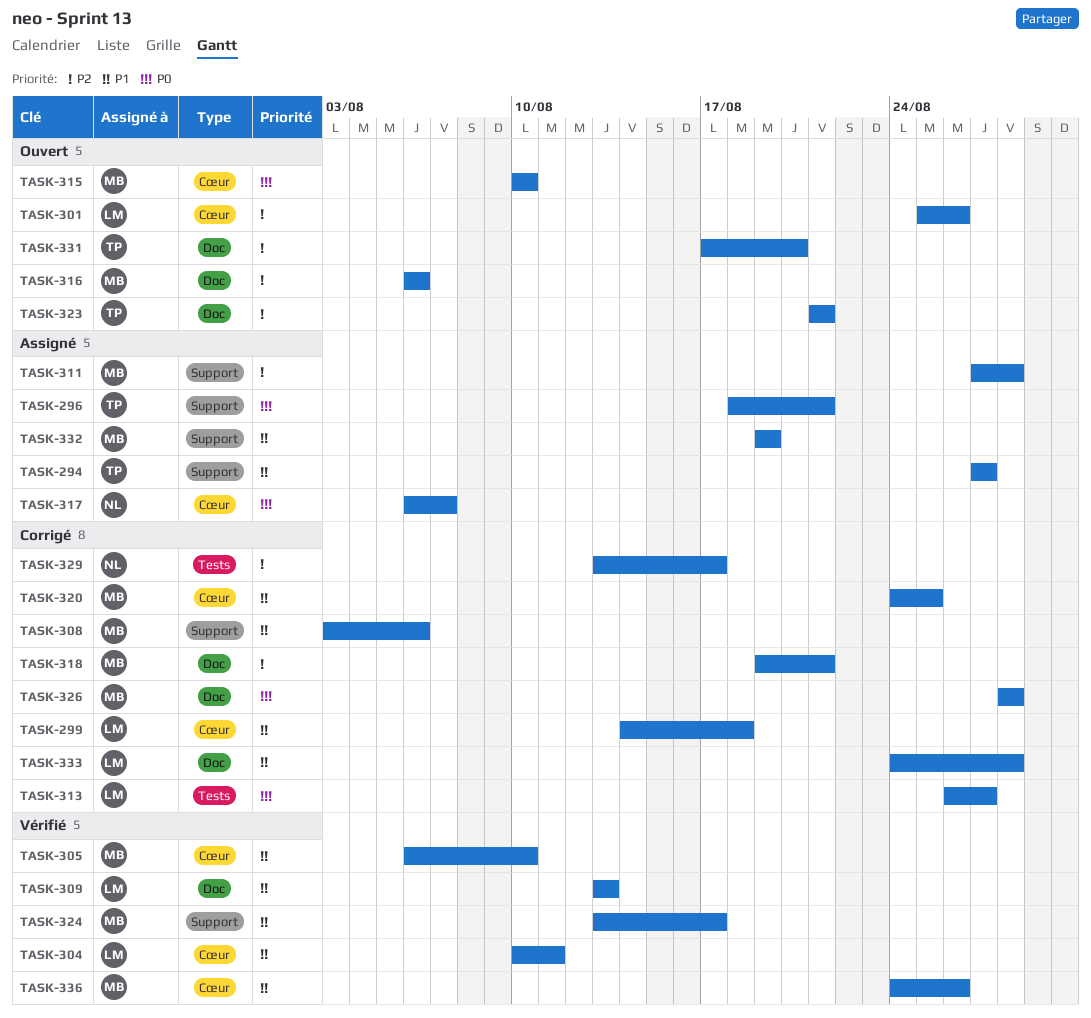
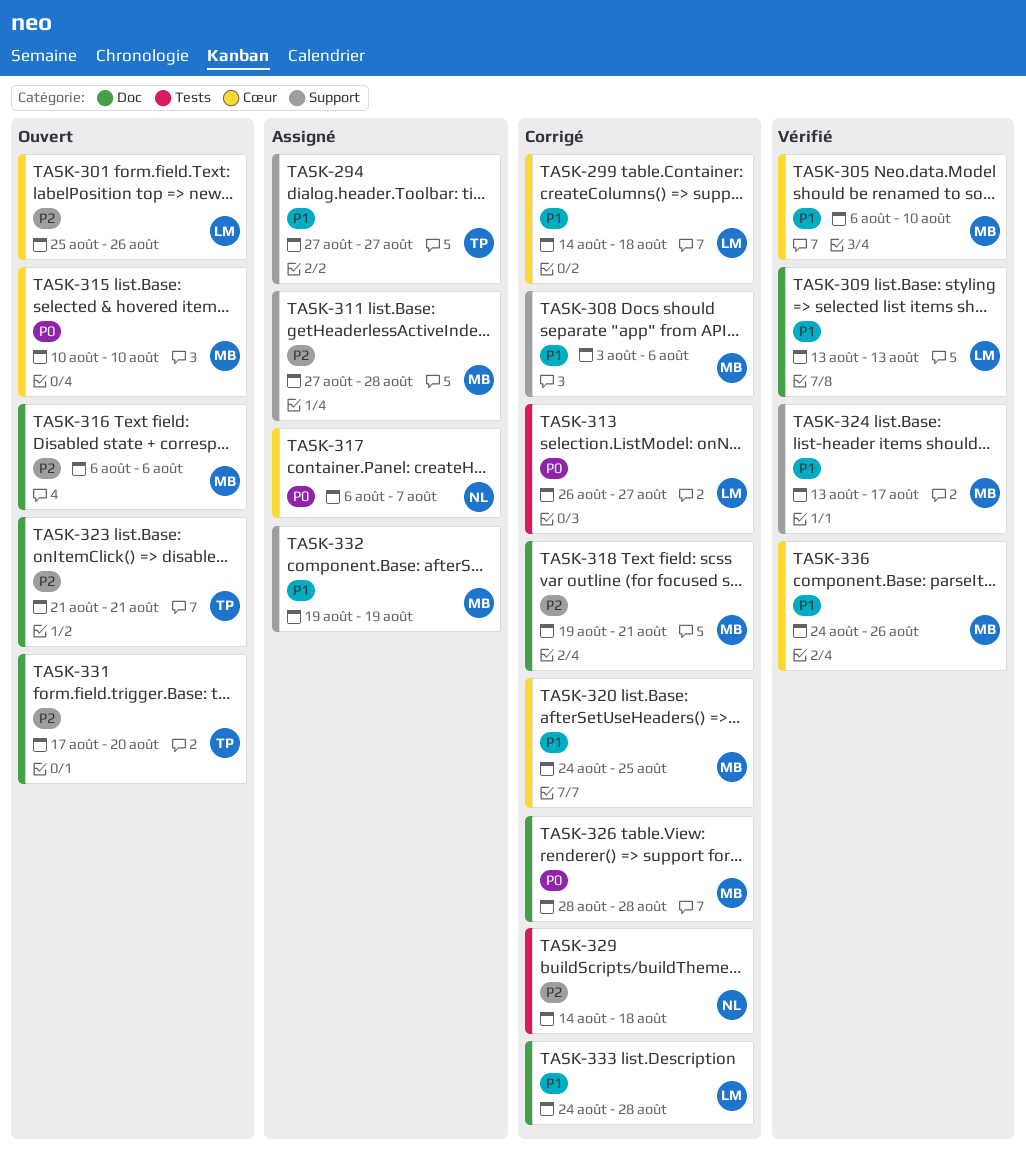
TASK-296: present -> none
TASK-304: present -> none
TASK-329, start: Aug 13 -> Aug 14
TASK-329, due: Aug 17 -> Aug 18

